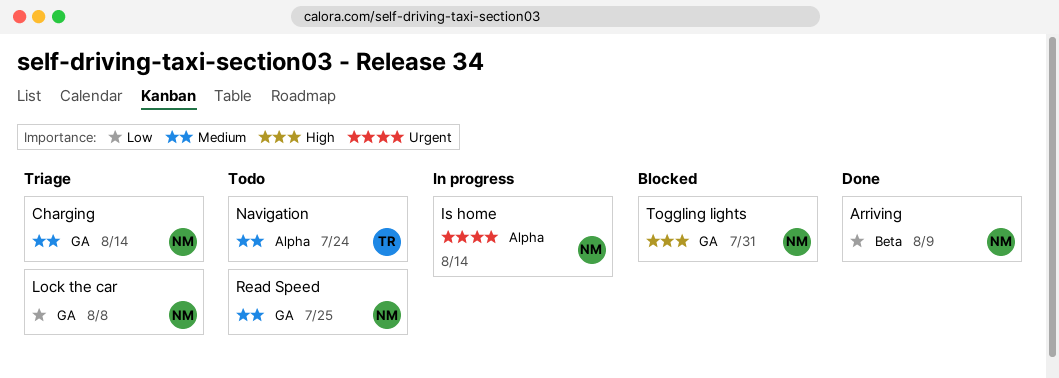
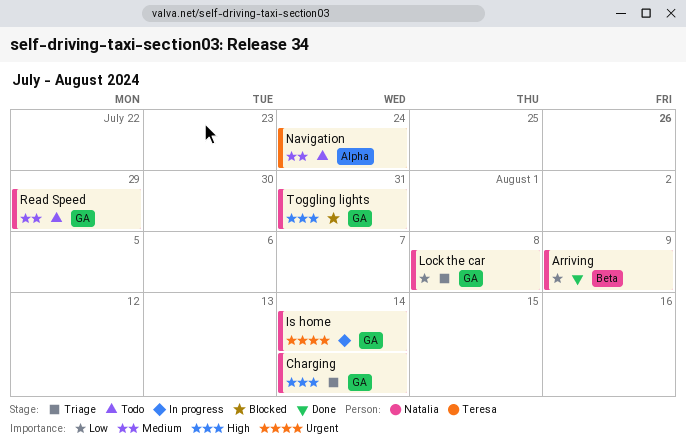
Charging, priority: Medium -> High
Is home, label: Alpha -> GA
Read Speed, due: Jul 25 -> Jul 29

